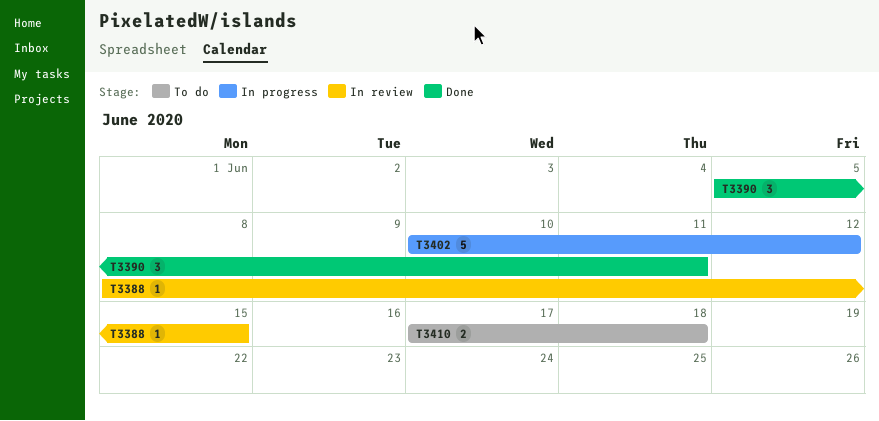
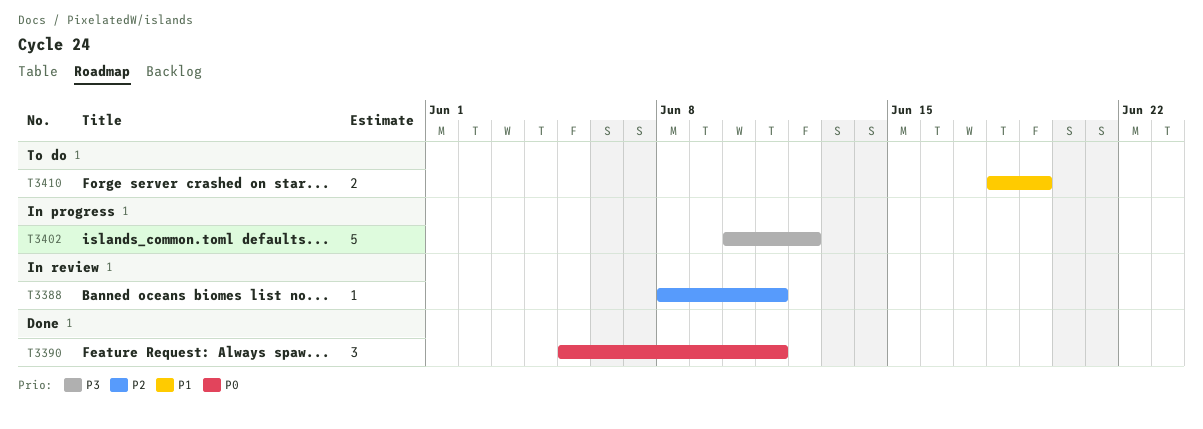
T3388, due: Jun 15 -> Jun 11
T3410, start: Jun 17 -> Jun 18
T3410, due: Jun 18 -> Jun 19

